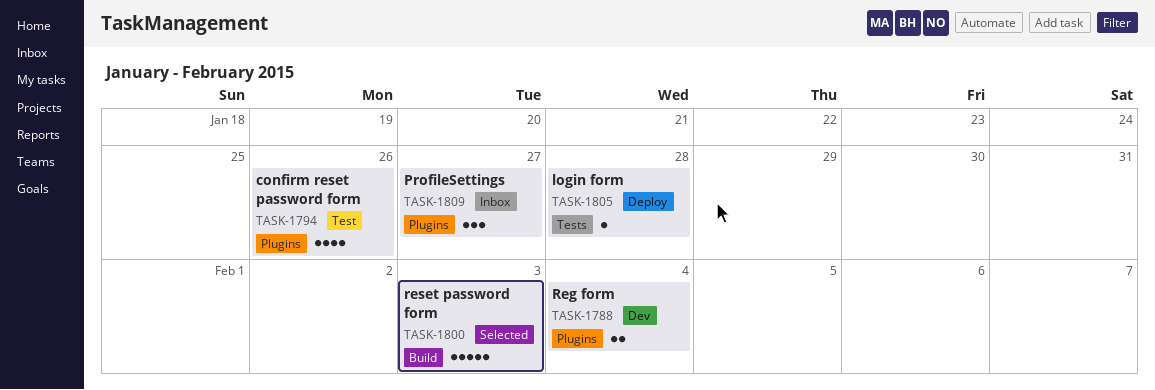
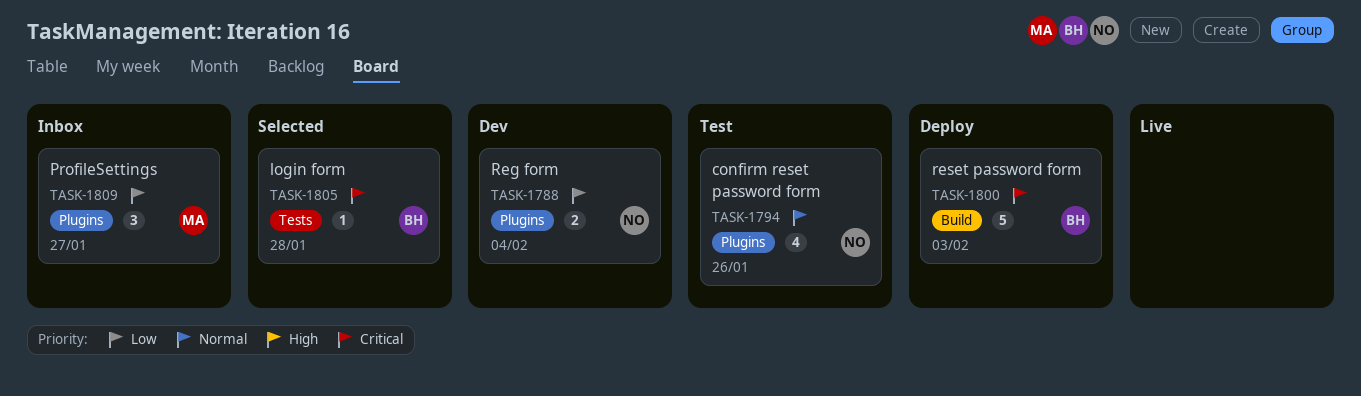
TASK-1800, status: Selected -> Deploy
TASK-1805, status: Deploy -> Selected

